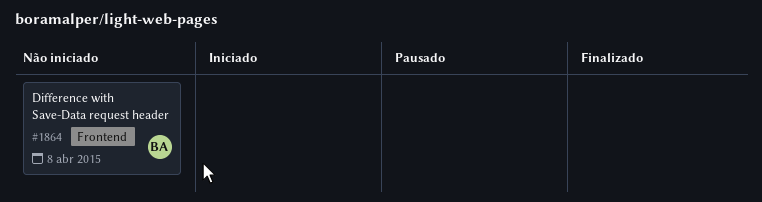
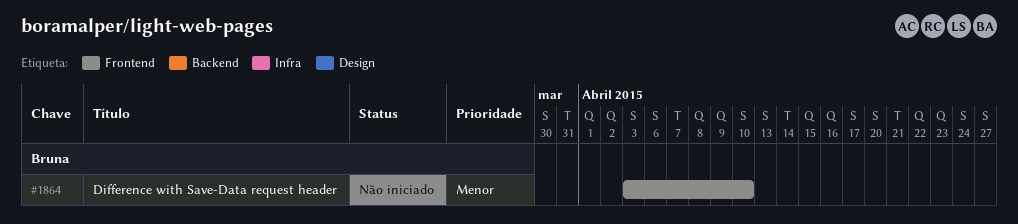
#1864, due: Apr 8 -> Apr 10

